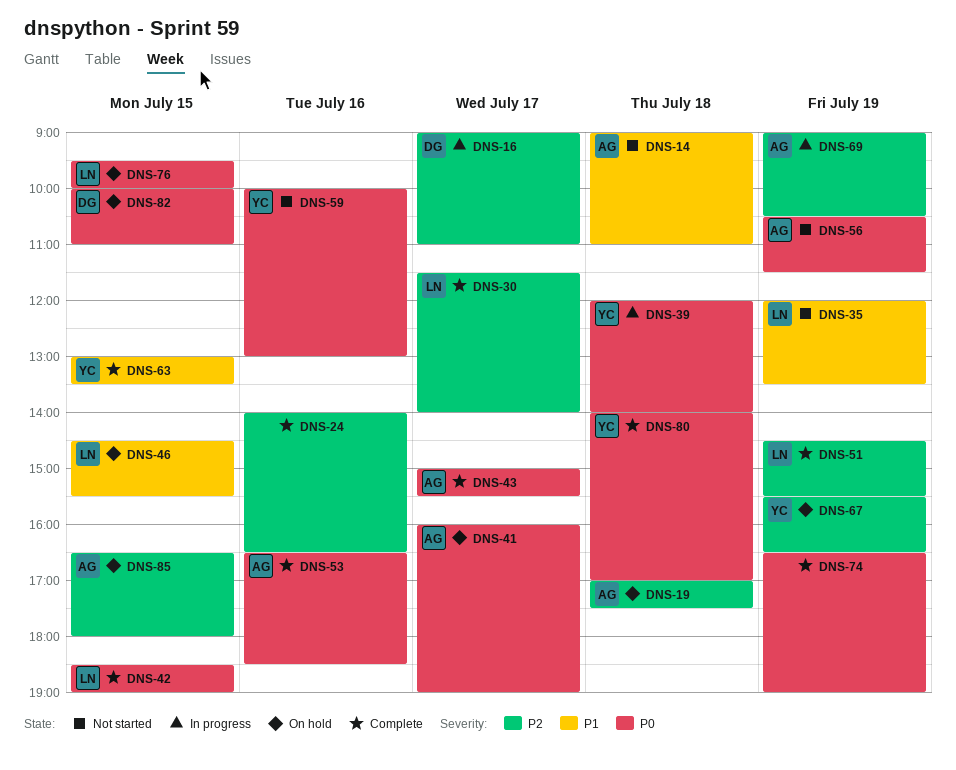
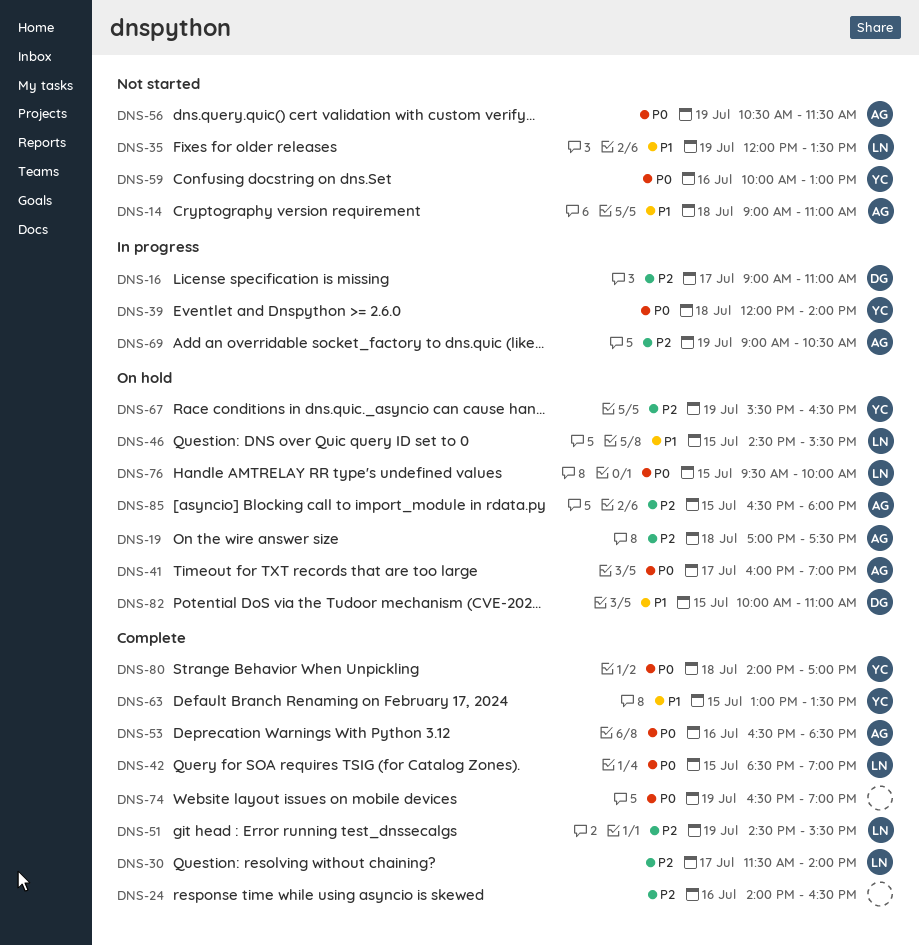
DNS-43: present -> none
DNS-82, priority: P0 -> P1

